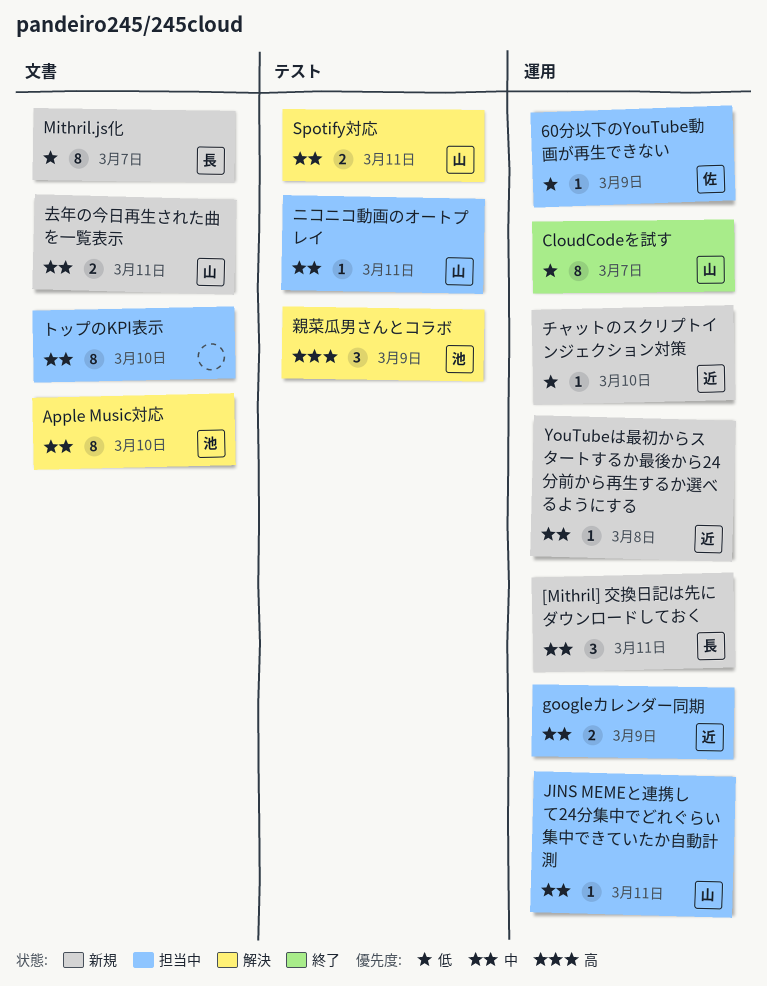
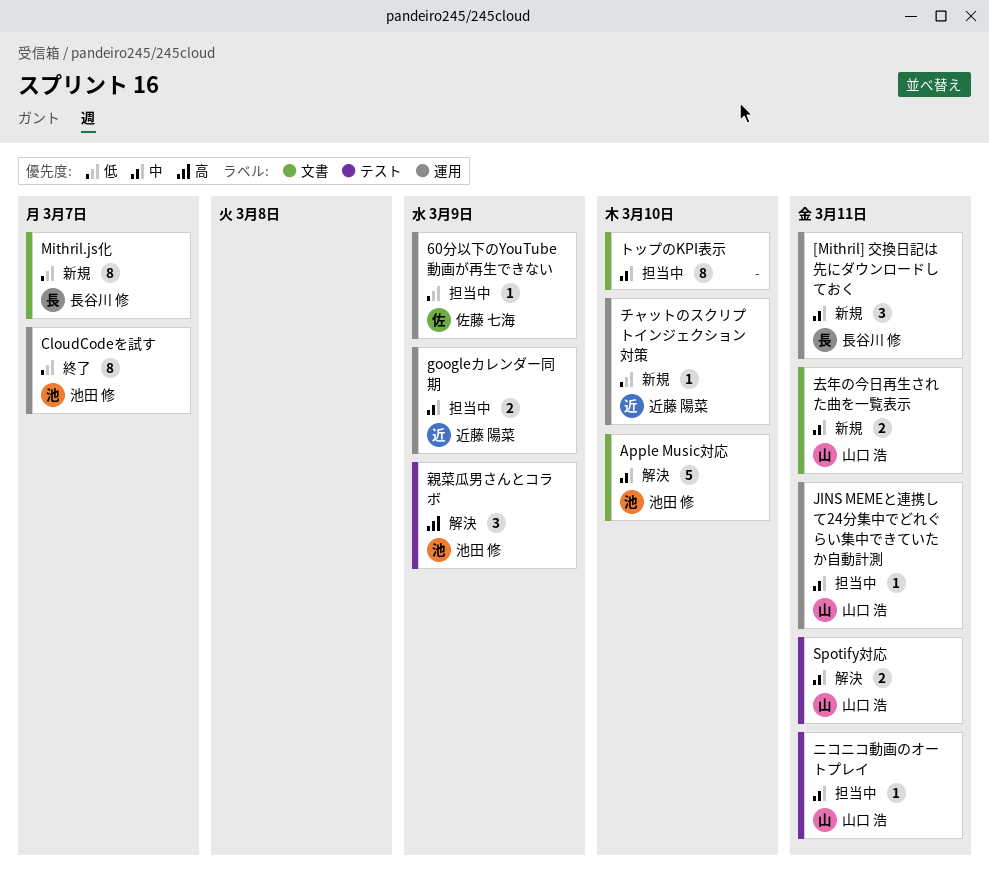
Apple Music対応, estimate: 8 -> 5
CloudCodeを試す, owner: 山口 浩 -> 池田 修
YouTubeは最初からスタートするか最後から24分前から再生するか選べるようにする: present -> none

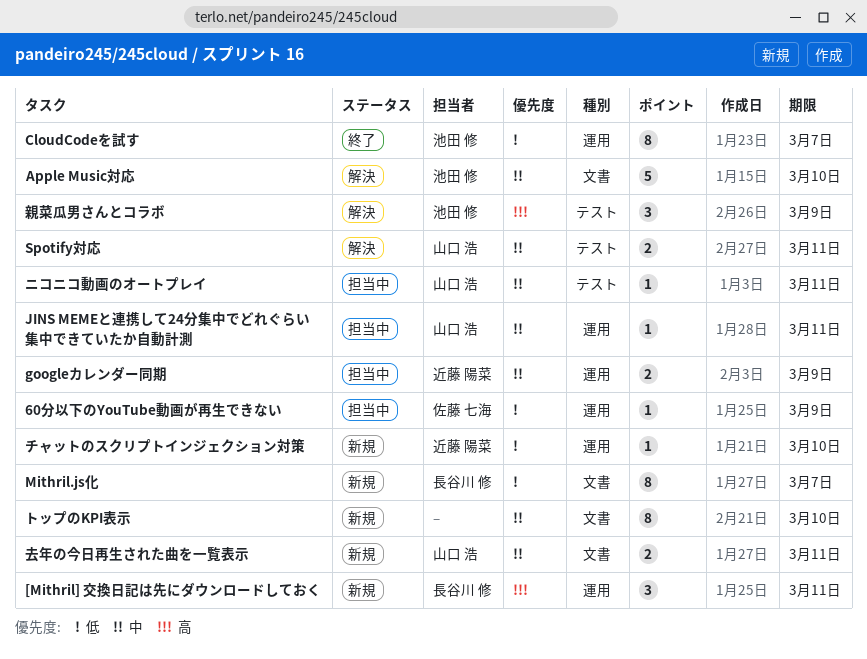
[Mithril] 交換日記は先にダウンロードしておく, priority: 中 -> 高
トップのKPI表示, status: 担当中 -> 新規

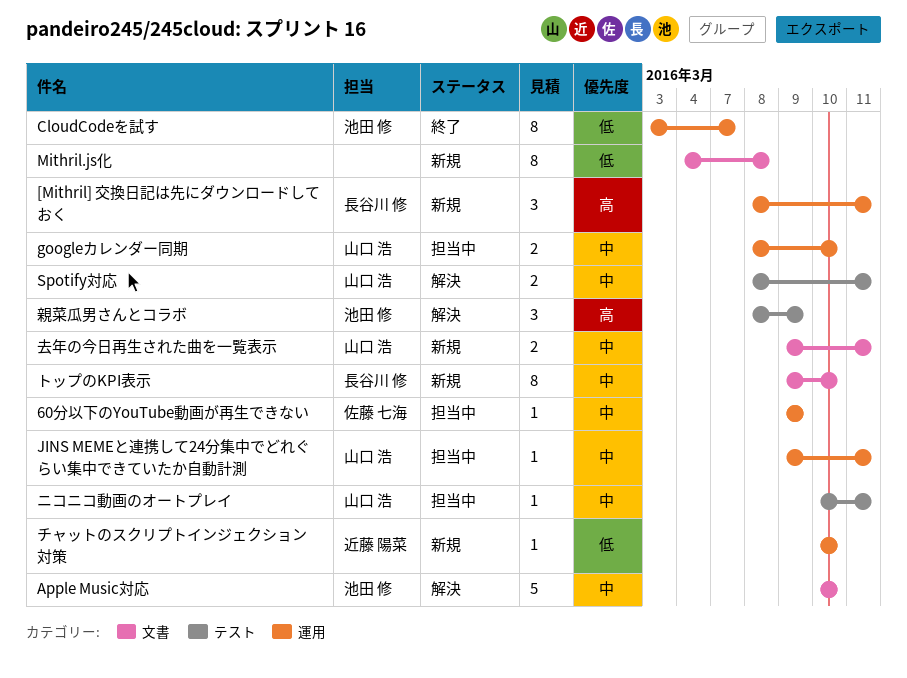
60分以下のYouTube動画が再生できない, priority: 低 -> 中
googleカレンダー同期, owner: 近藤 陽菜 -> 山口 浩
googleカレンダー同期, due: Mar 9 -> Mar 10
Mithril.js化, owner: 長谷川 修 -> none
Mithril.js化, due: Mar 7 -> Mar 8
トップのKPI表示, owner: none -> 長谷川 修

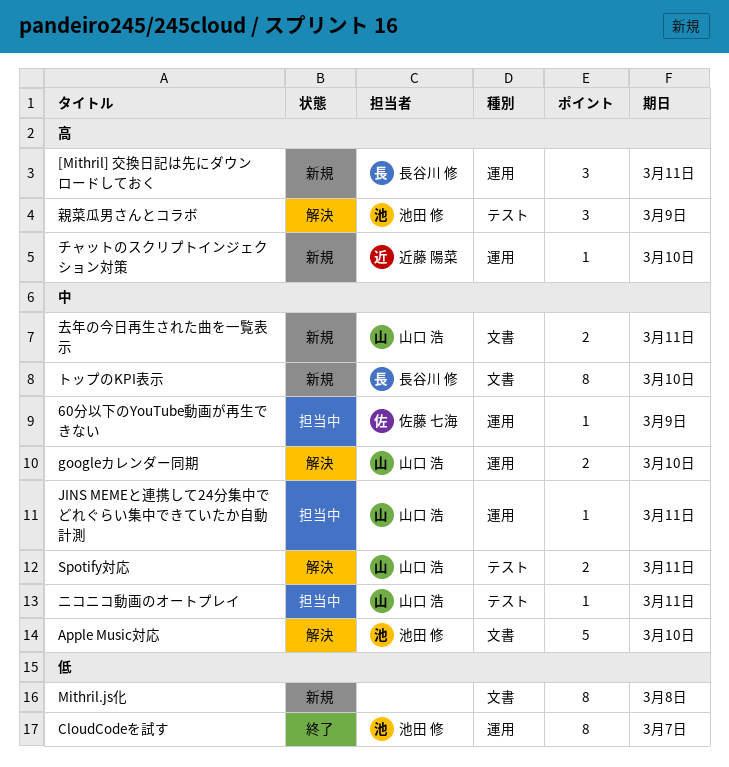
googleカレンダー同期, status: 担当中 -> 解決
チャットのスクリプトインジェクション対策, priority: 低 -> 高

